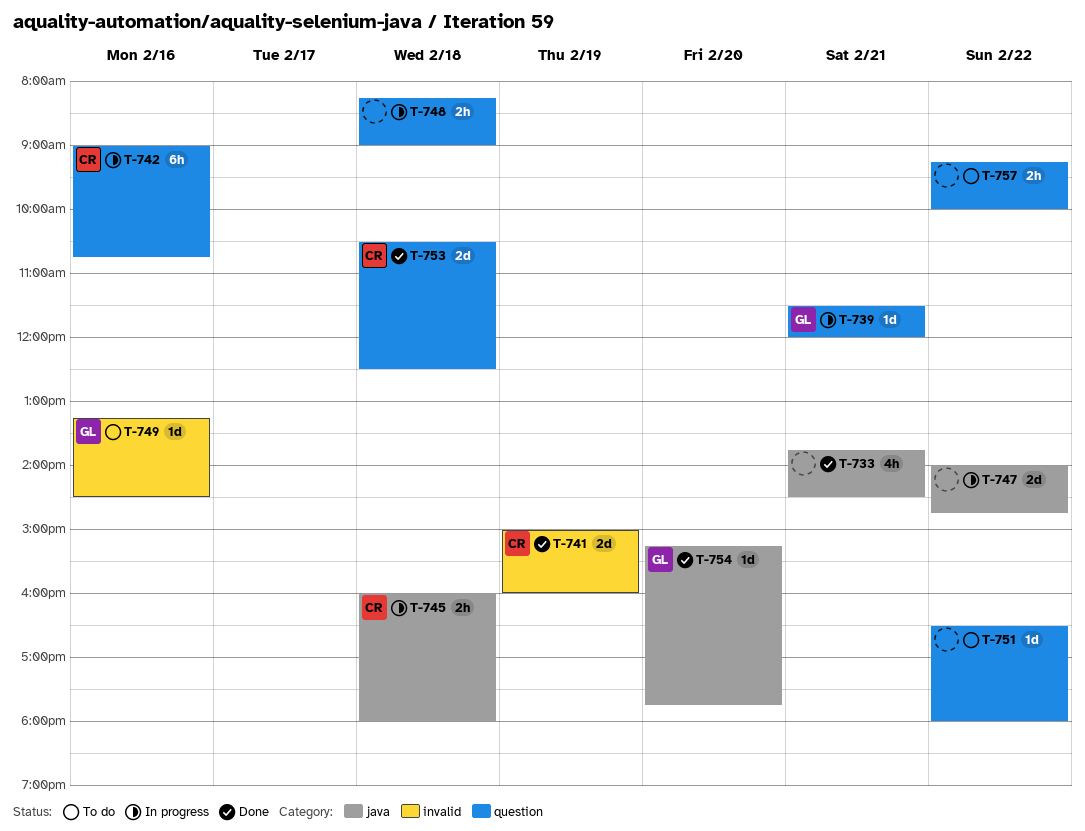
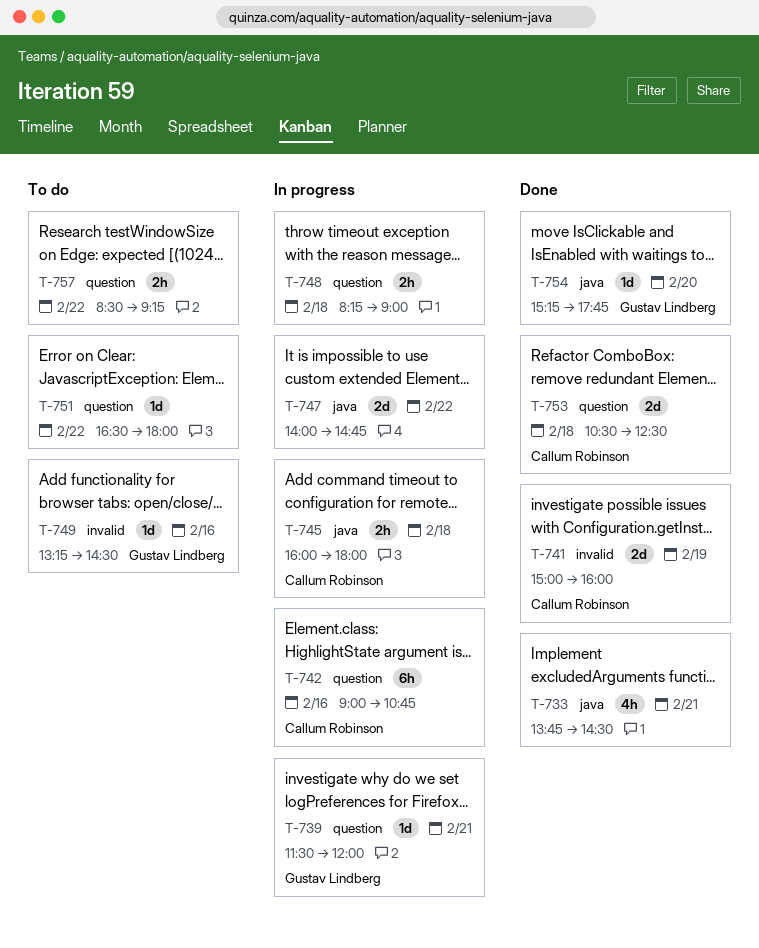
T-757, begins: 09:15 -> 08:30
T-757, ends: 10:00 -> 09:15

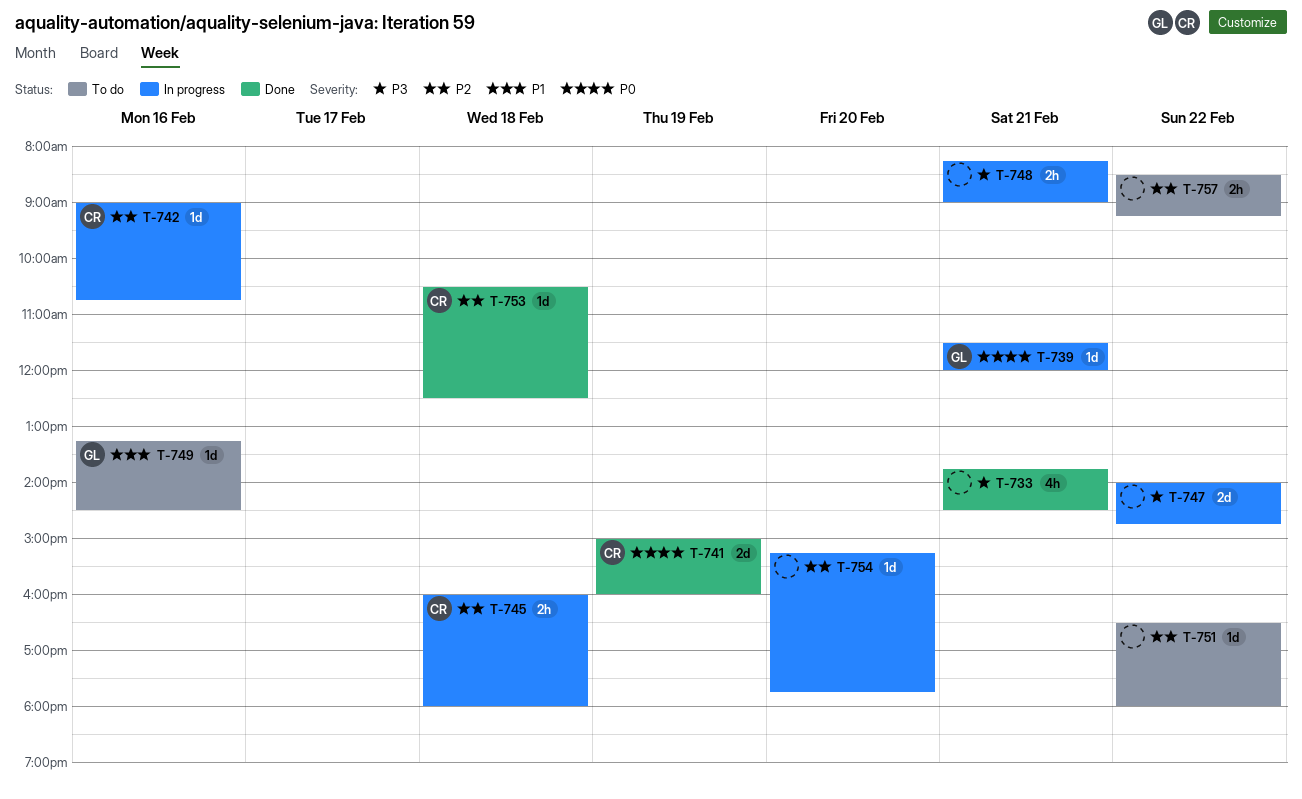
T-742, estimate: 6h -> 1d
T-748, day: Feb 18 -> Feb 21
T-753, estimate: 2d -> 1d
T-754, status: Done -> In progress
T-754, owner: Gustav Lindberg -> none

